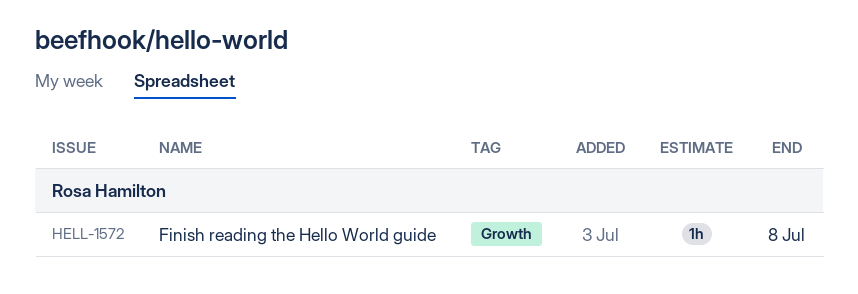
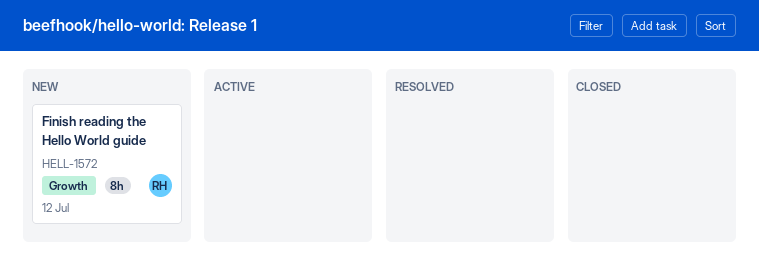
HELL-1572, estimate: 1h -> 8h
HELL-1572, due: Jul 8 -> Jul 12

